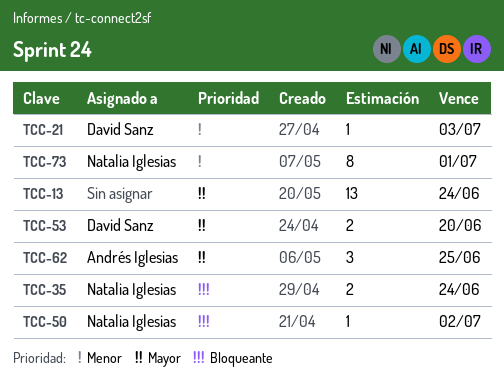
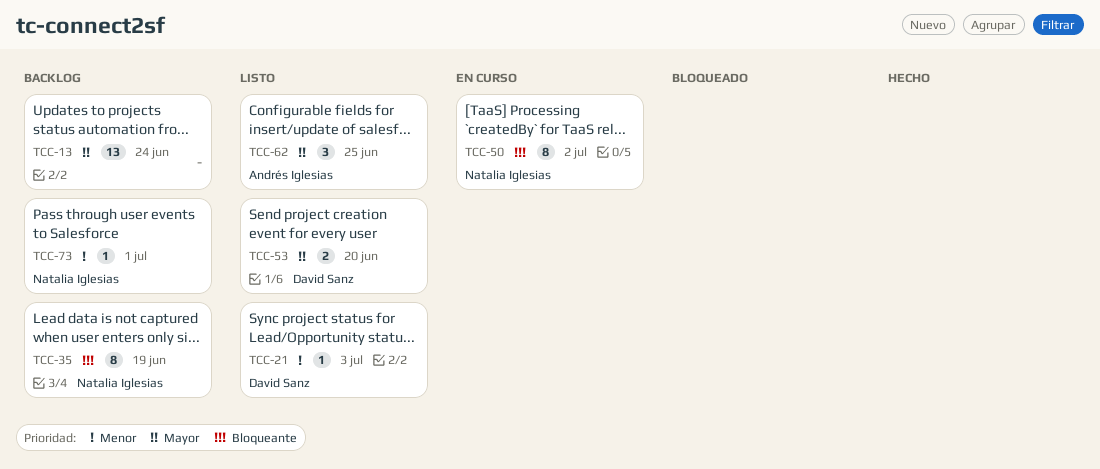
TCC-35, estimate: 2 -> 8
TCC-35, due: Jun 24 -> Jun 19
TCC-50, estimate: 1 -> 8
TCC-73, estimate: 8 -> 1

